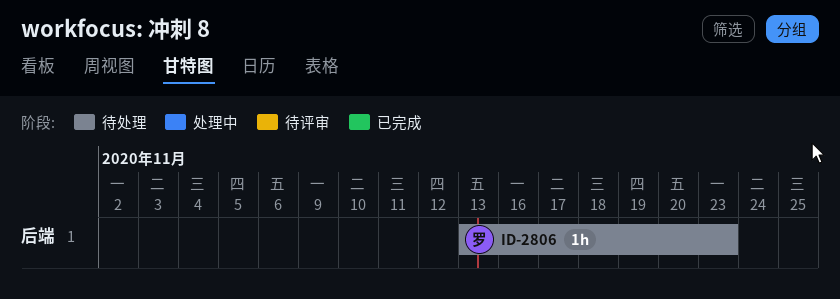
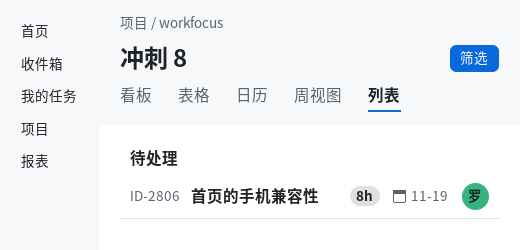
ID-2806, estimate: 1h -> 8h
ID-2806, due: Nov 23 -> Nov 19

